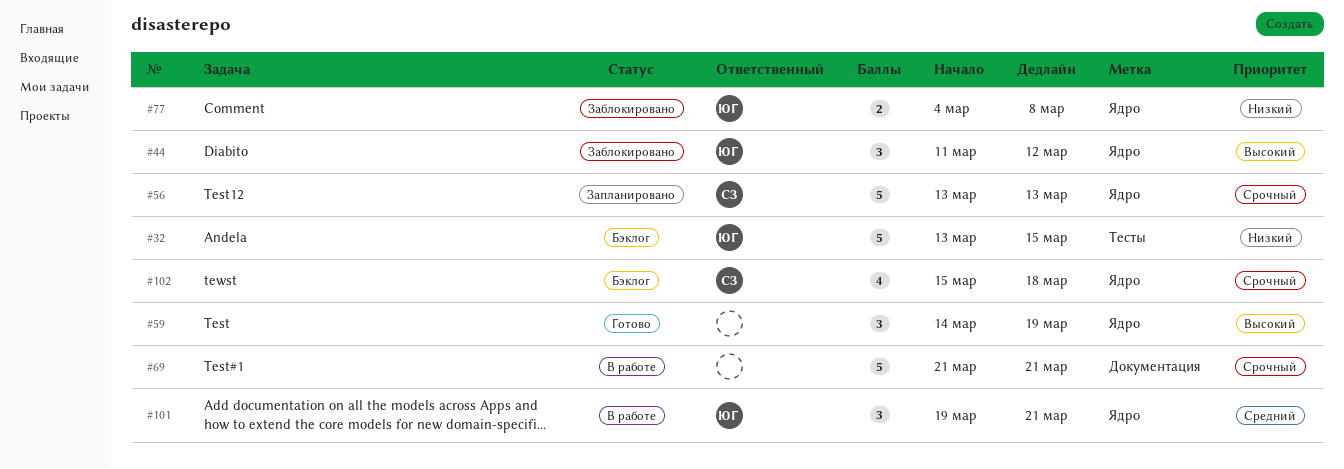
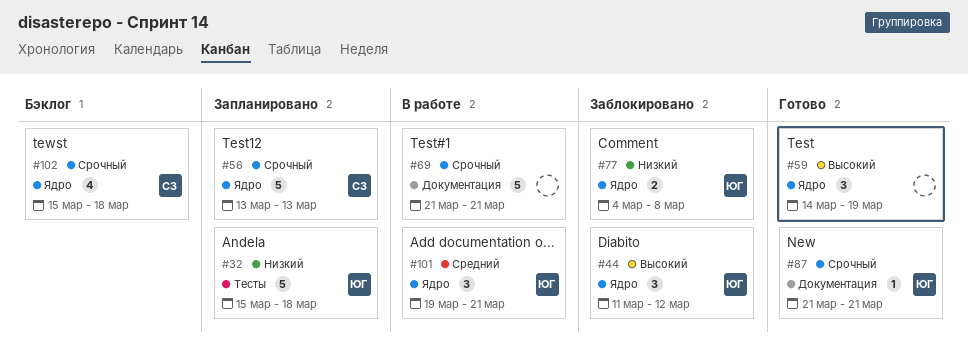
#32, status: Бэклог -> Запланировано
#32, start: Mar 13 -> Mar 15
#32, due: Mar 15 -> Mar 18
#87: none -> present

